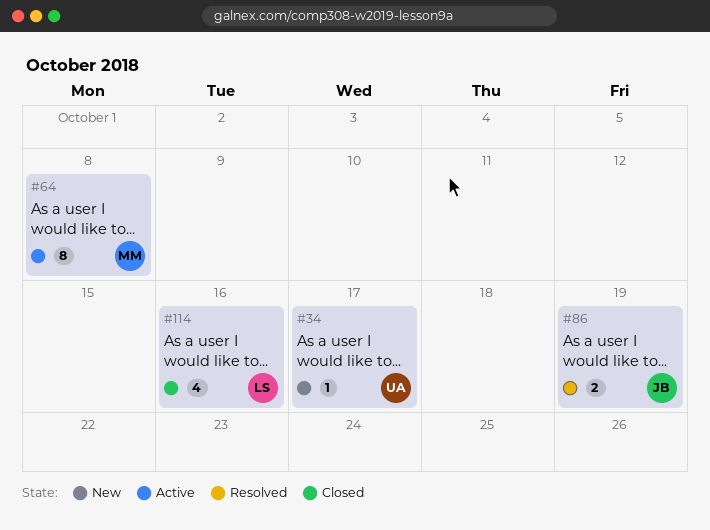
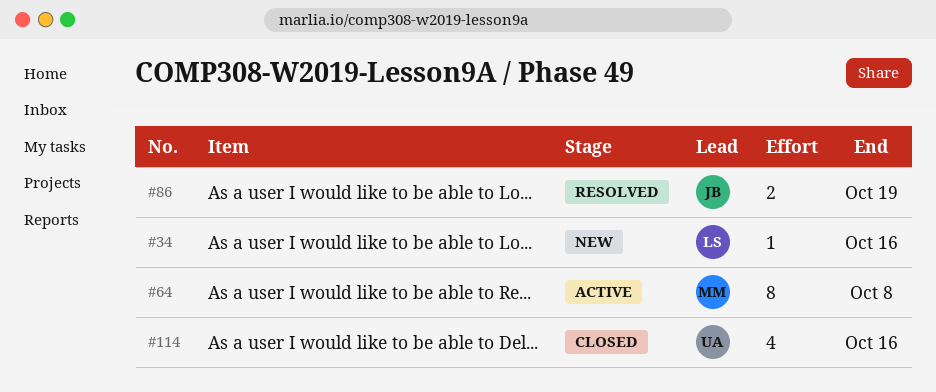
#34, owner: UA -> LS
#34, due: Oct 17 -> Oct 16
#114, owner: LS -> UA

